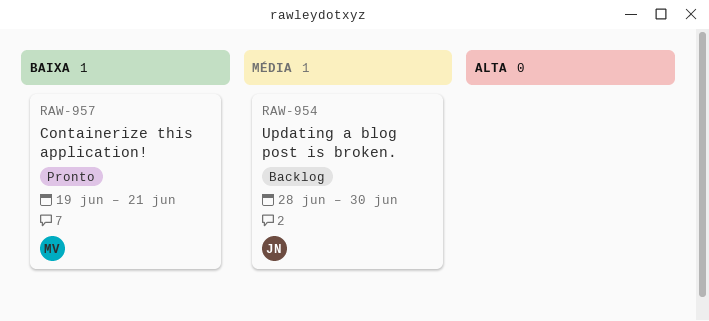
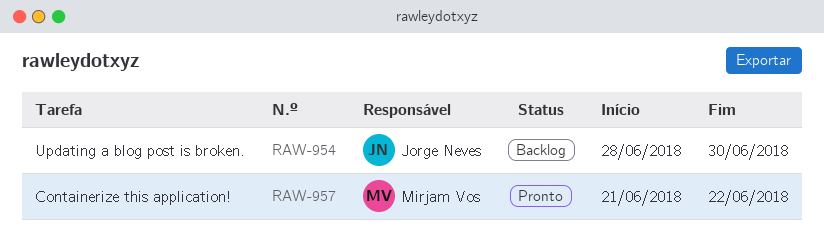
RAW-957, start: Jun 19 -> Jun 21
RAW-957, due: Jun 21 -> Jun 22

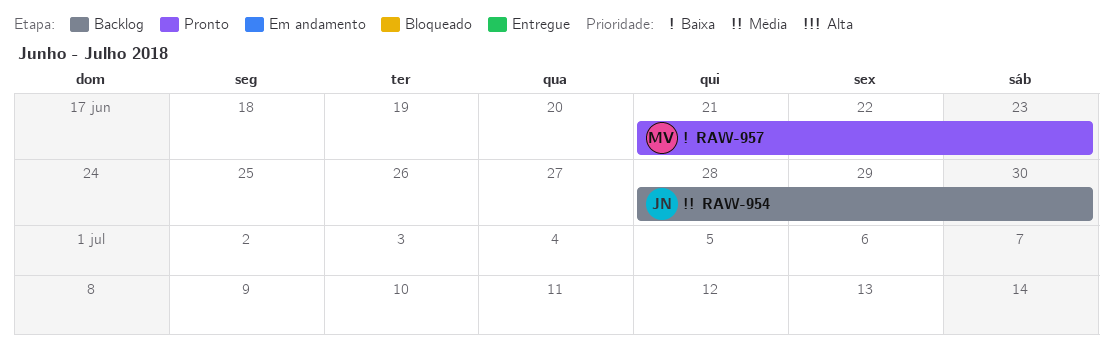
RAW-957, due: Jun 22 -> Jun 23

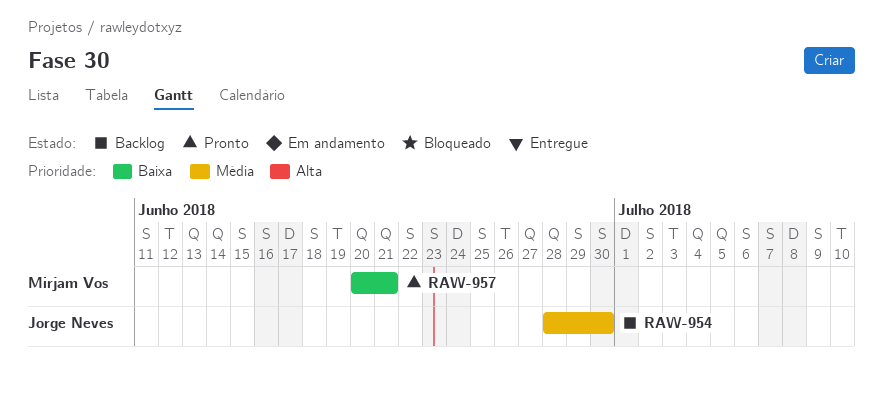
RAW-957, start: Jun 21 -> Jun 20
RAW-957, due: Jun 23 -> Jun 21

